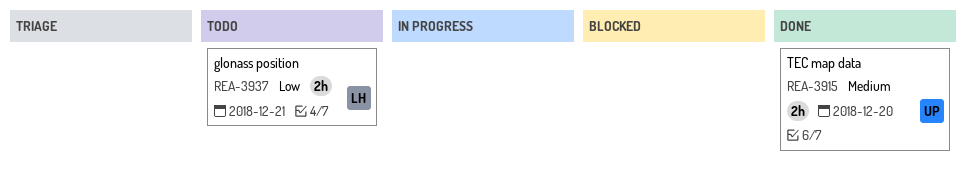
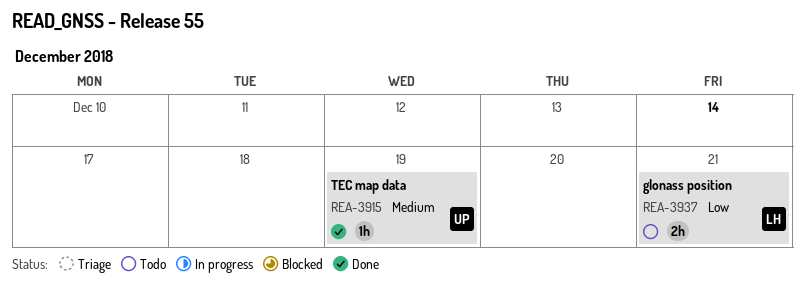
REA-3915, estimate: 2h -> 1h
REA-3915, due: Dec 20 -> Dec 19

